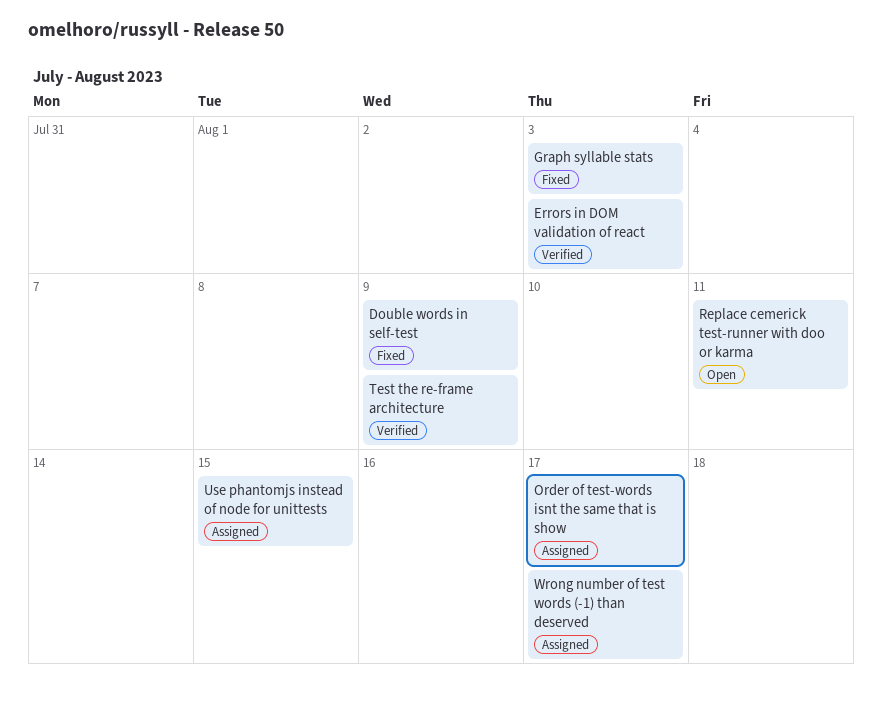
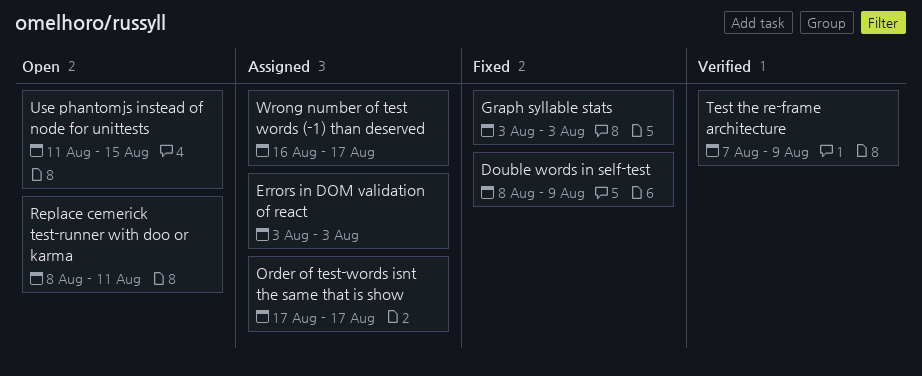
Errors in DOM validation of react, status: Verified -> Assigned
Use phantomjs instead of node for unittests, status: Assigned -> Open

